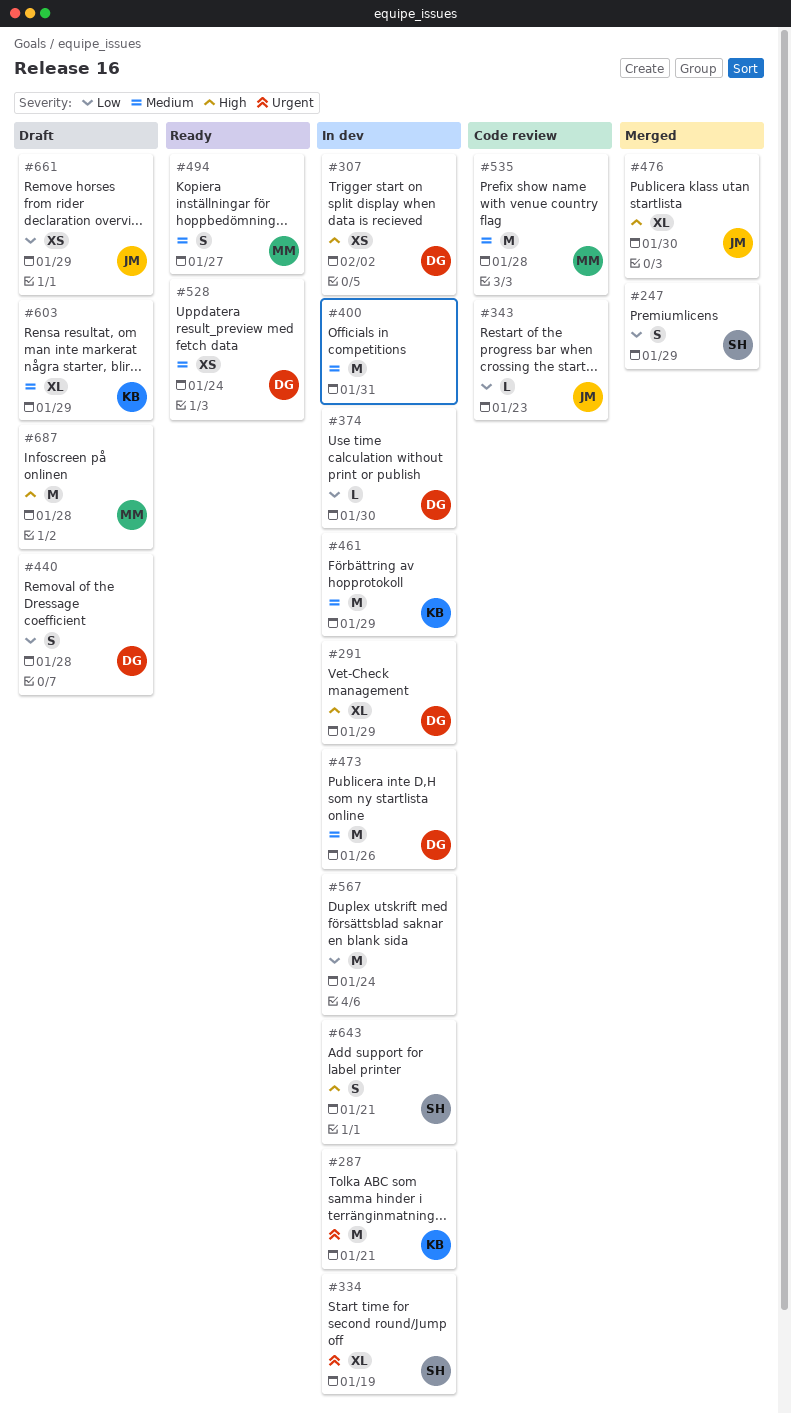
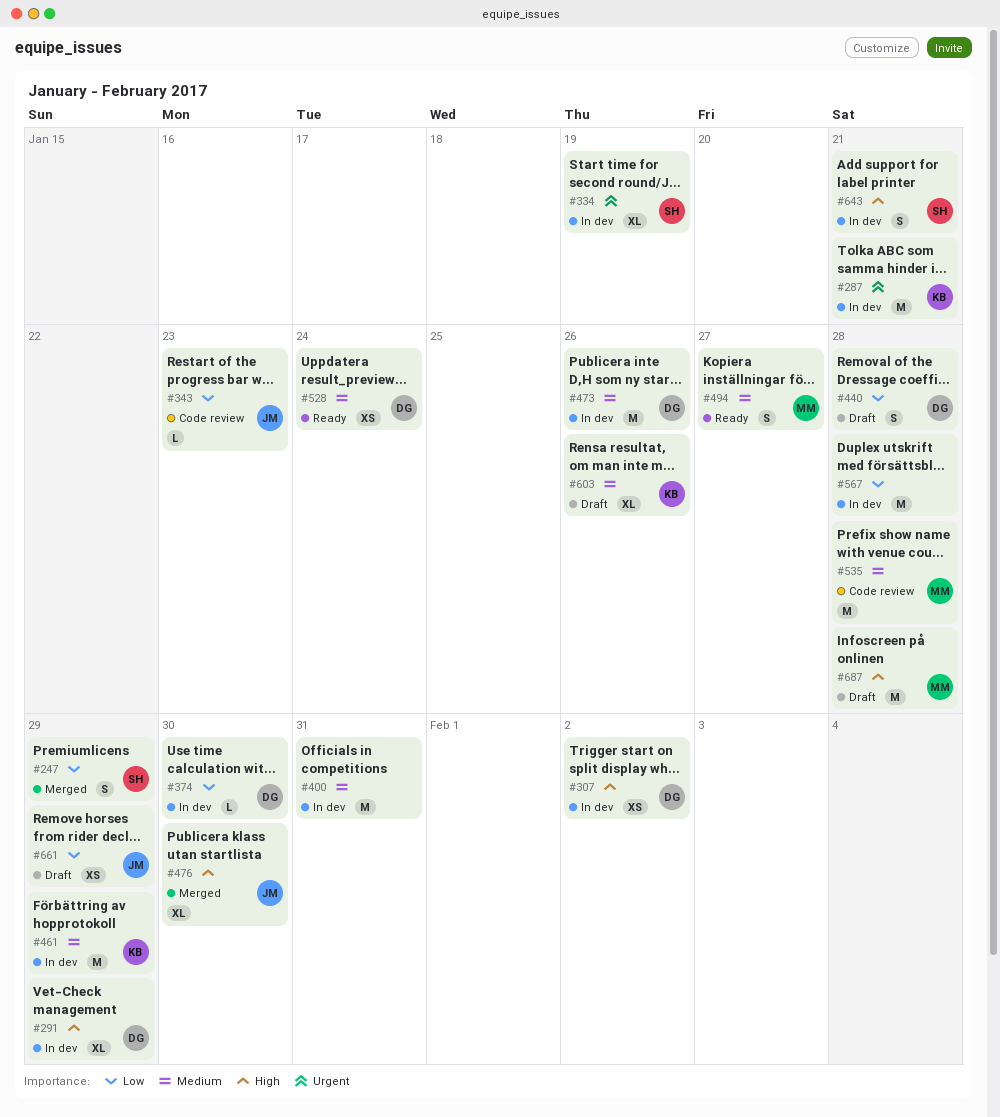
#567, due: Jan 24 -> Jan 28
#603, due: Jan 29 -> Jan 26

